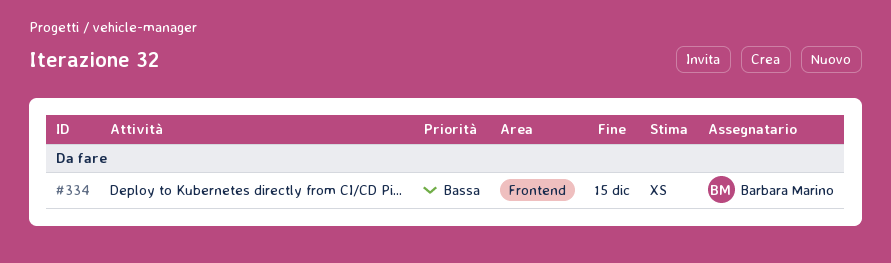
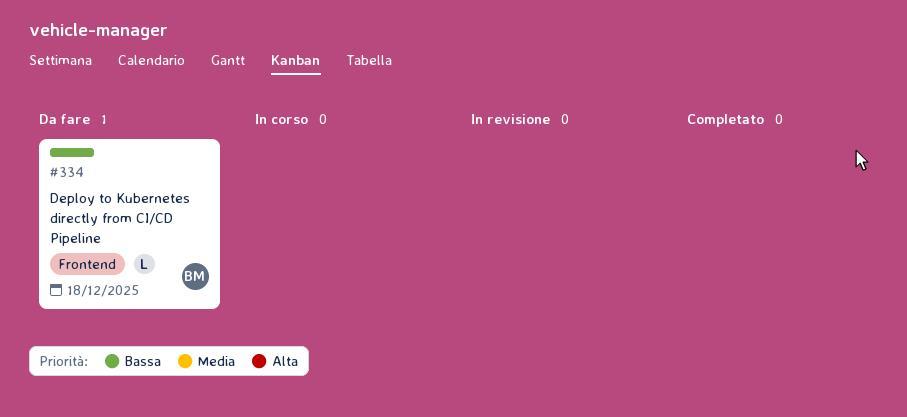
#334, estimate: XS -> L
#334, due: Dec 15 -> Dec 18

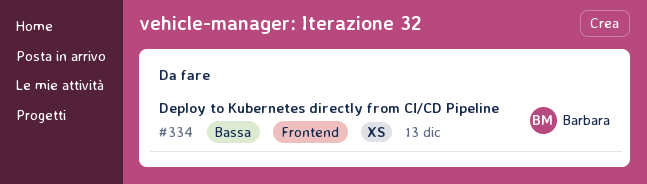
#334, estimate: L -> XS
#334, due: Dec 18 -> Dec 13

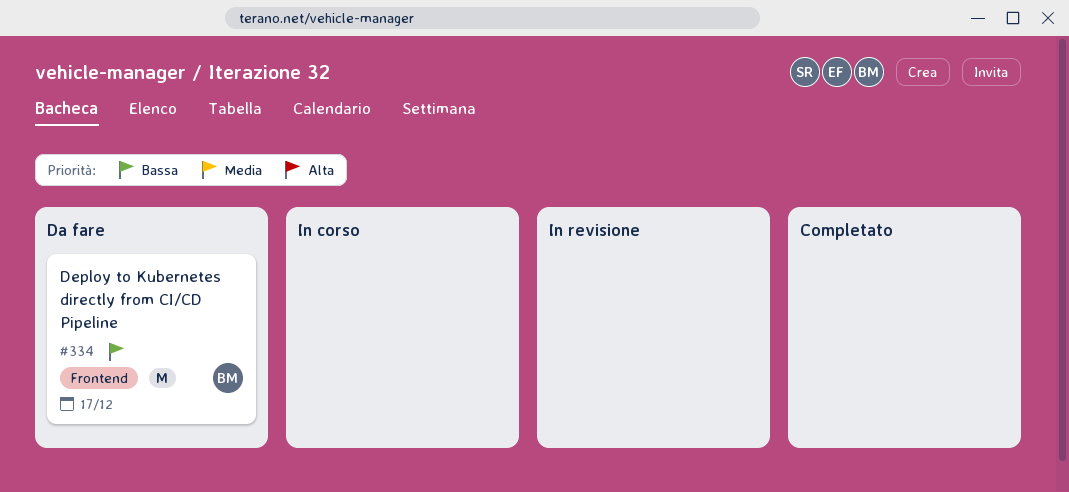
#334, estimate: XS -> M
#334, due: Dec 13 -> Dec 17

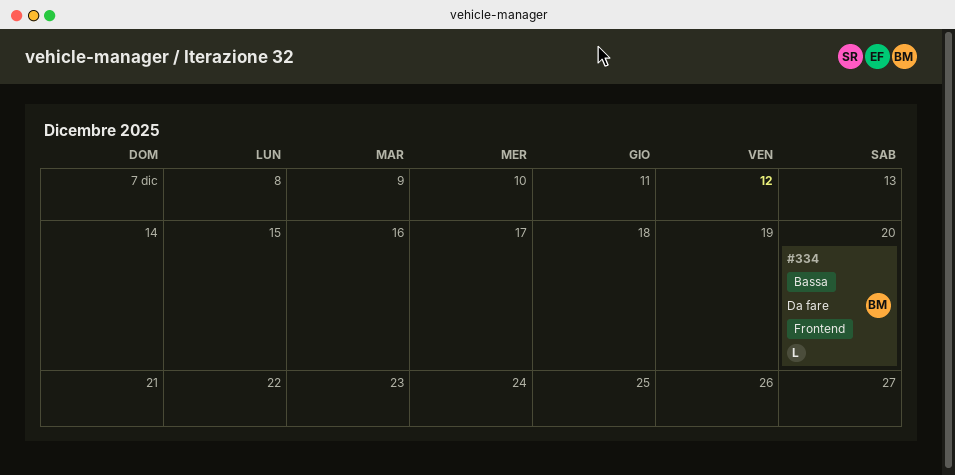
#334, estimate: M -> L
#334, due: Dec 17 -> Dec 20

